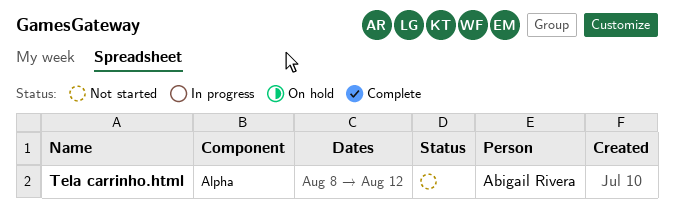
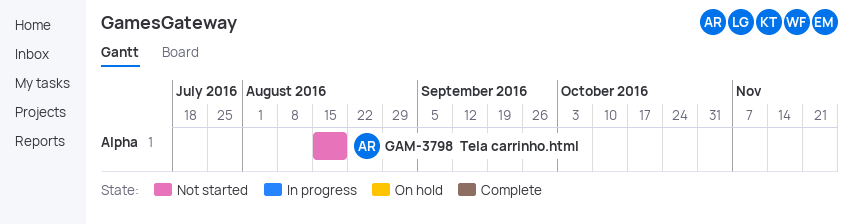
Tela carrinho.html, start: Aug 8 -> Aug 15
Tela carrinho.html, due: Aug 12 -> Aug 19

